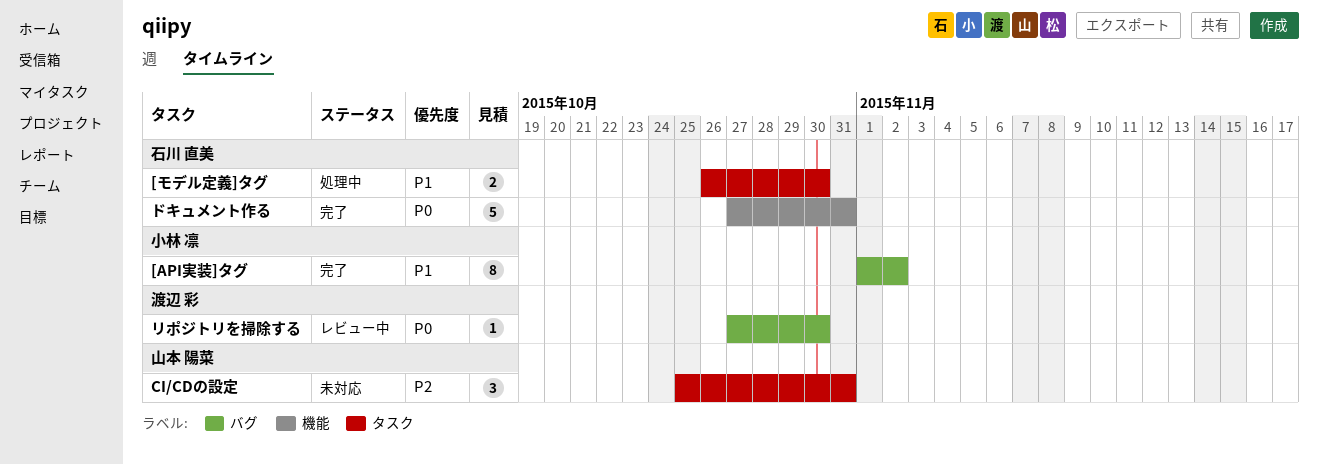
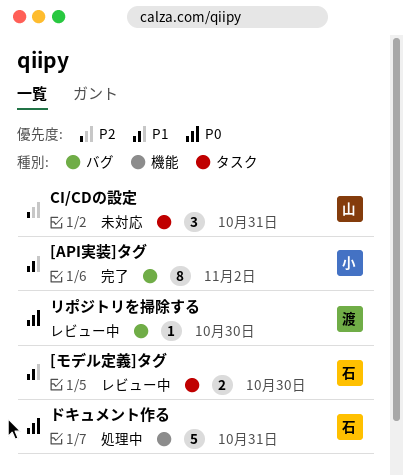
[モデル定義]タグ, status: 処理中 -> レビュー中
ドキュメント作る, status: 完了 -> 処理中

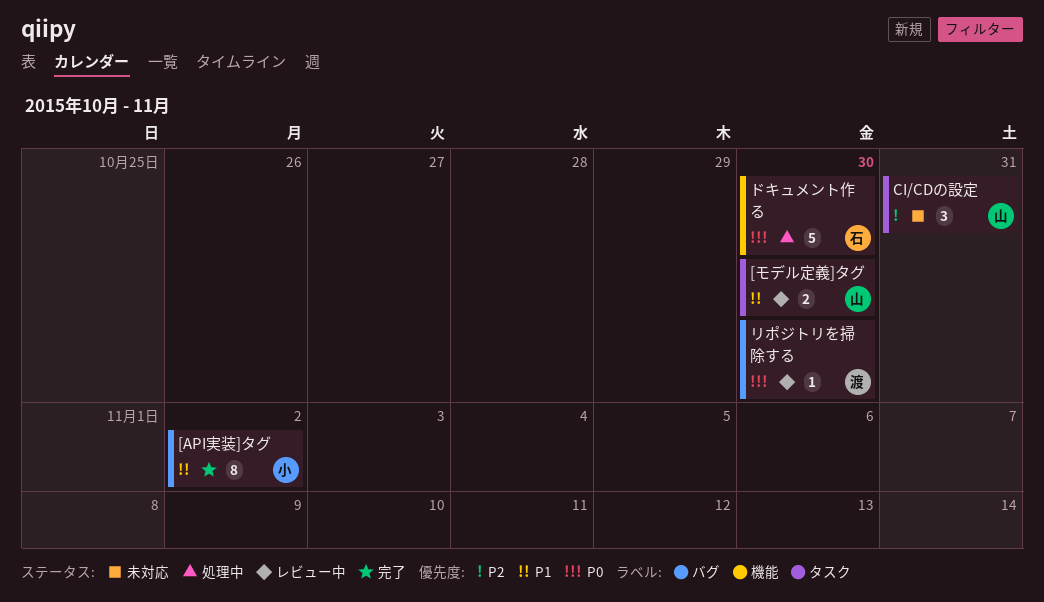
[モデル定義]タグ, owner: 石 -> 山
ドキュメント作る, due: Oct 31 -> Oct 30

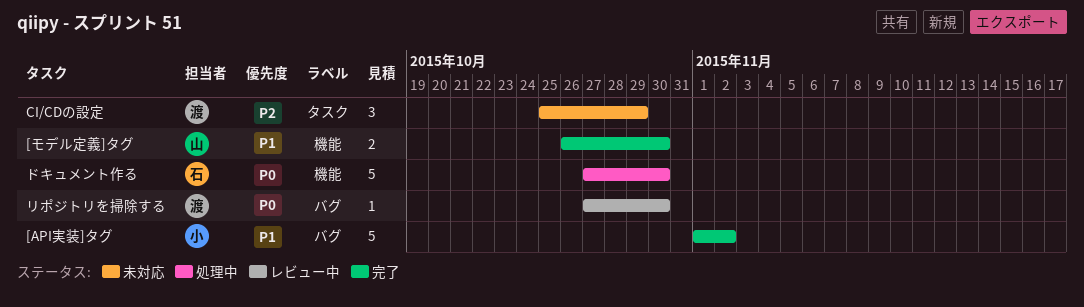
[API実装]タグ, estimate: 8 -> 5
[モデル定義]タグ, status: レビュー中 -> 完了
[モデル定義]タグ, label: タスク -> 機能
CI/CDの設定, owner: 山 -> 渡
CI/CDの設定, due: Oct 31 -> Oct 29

